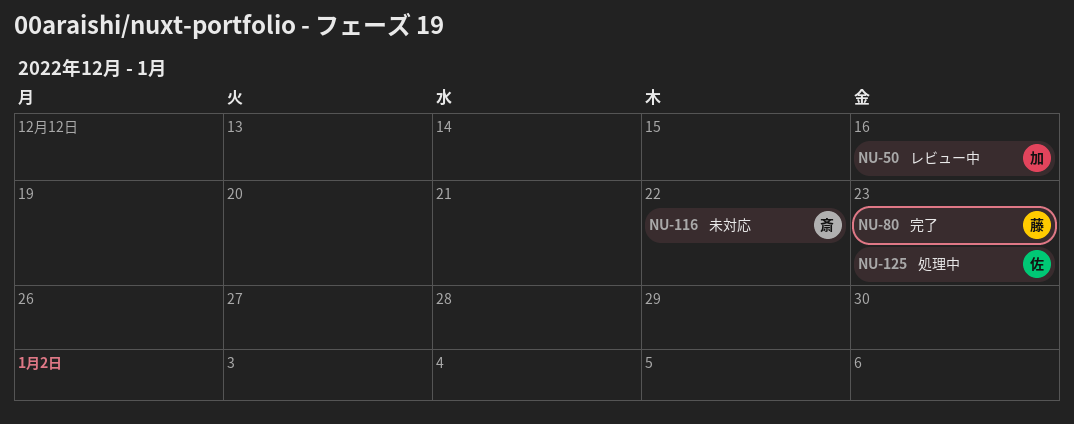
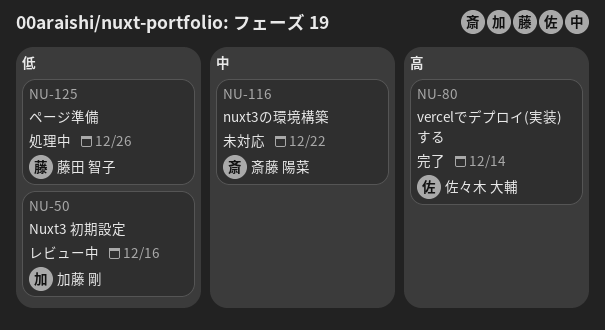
NU-80, owner: 藤田 智子 -> 佐々木 大輔
NU-80, due: Dec 23 -> Dec 14
NU-125, owner: 佐々木 大輔 -> 藤田 智子
NU-125, due: Dec 23 -> Dec 26

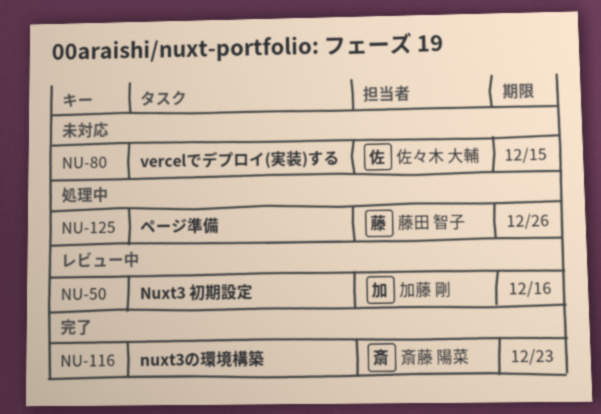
NU-80, status: 完了 -> 未対応
NU-80, due: Dec 14 -> Dec 15
NU-116, status: 未対応 -> 完了
NU-116, due: Dec 22 -> Dec 23

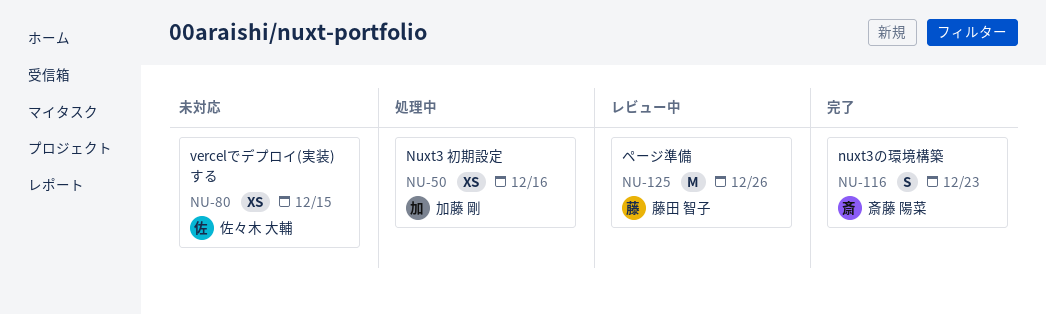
NU-50, status: レビュー中 -> 処理中
NU-125, status: 処理中 -> レビュー中

